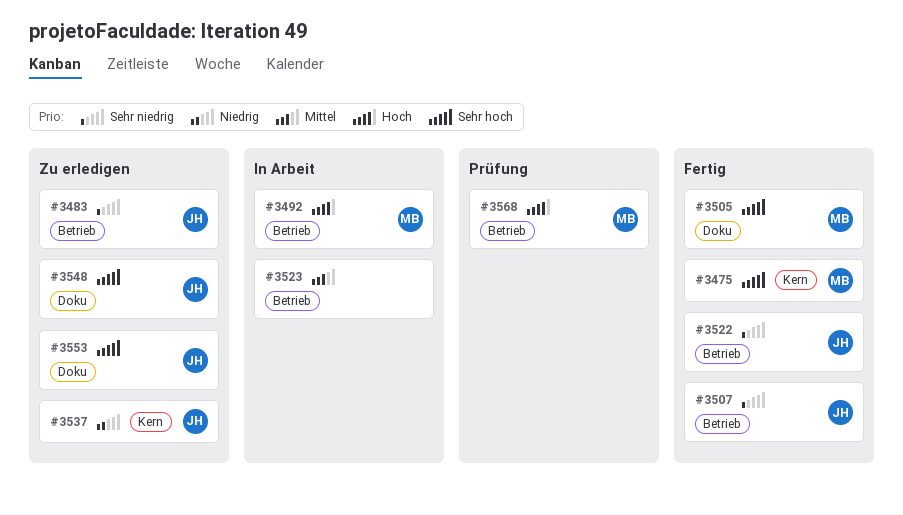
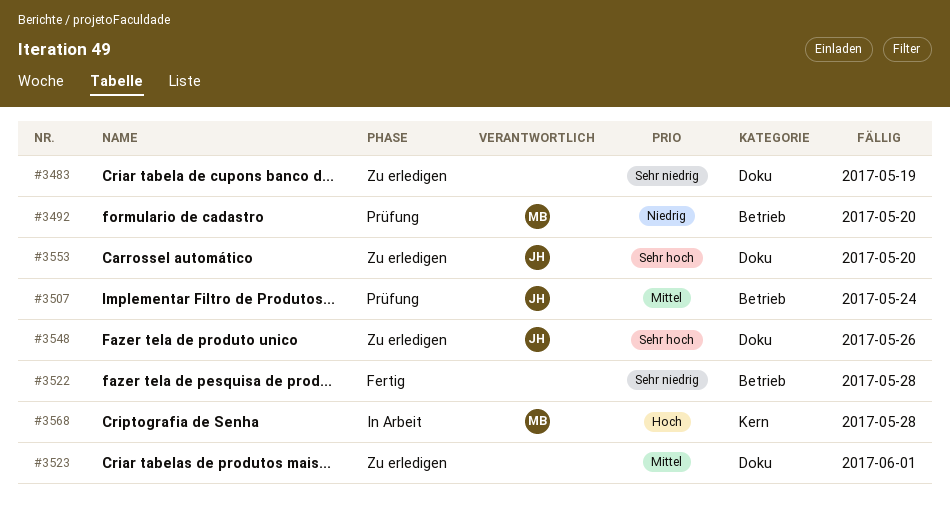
#3475: present -> none
#3483, owner: JH -> none
#3483, label: Betrieb -> Doku
#3492, status: In Arbeit -> Prüfung
#3492, priority: Hoch -> Niedrig
#3505: present -> none
#3507, status: Fertig -> Prüfung
#3507, priority: Sehr niedrig -> Mittel
#3522, owner: JH -> none
#3523, status: In Arbeit -> Zu erledigen
#3523, label: Betrieb -> Doku
#3537: present -> none
#3568, status: Prüfung -> In Arbeit
#3568, label: Betrieb -> Kern

